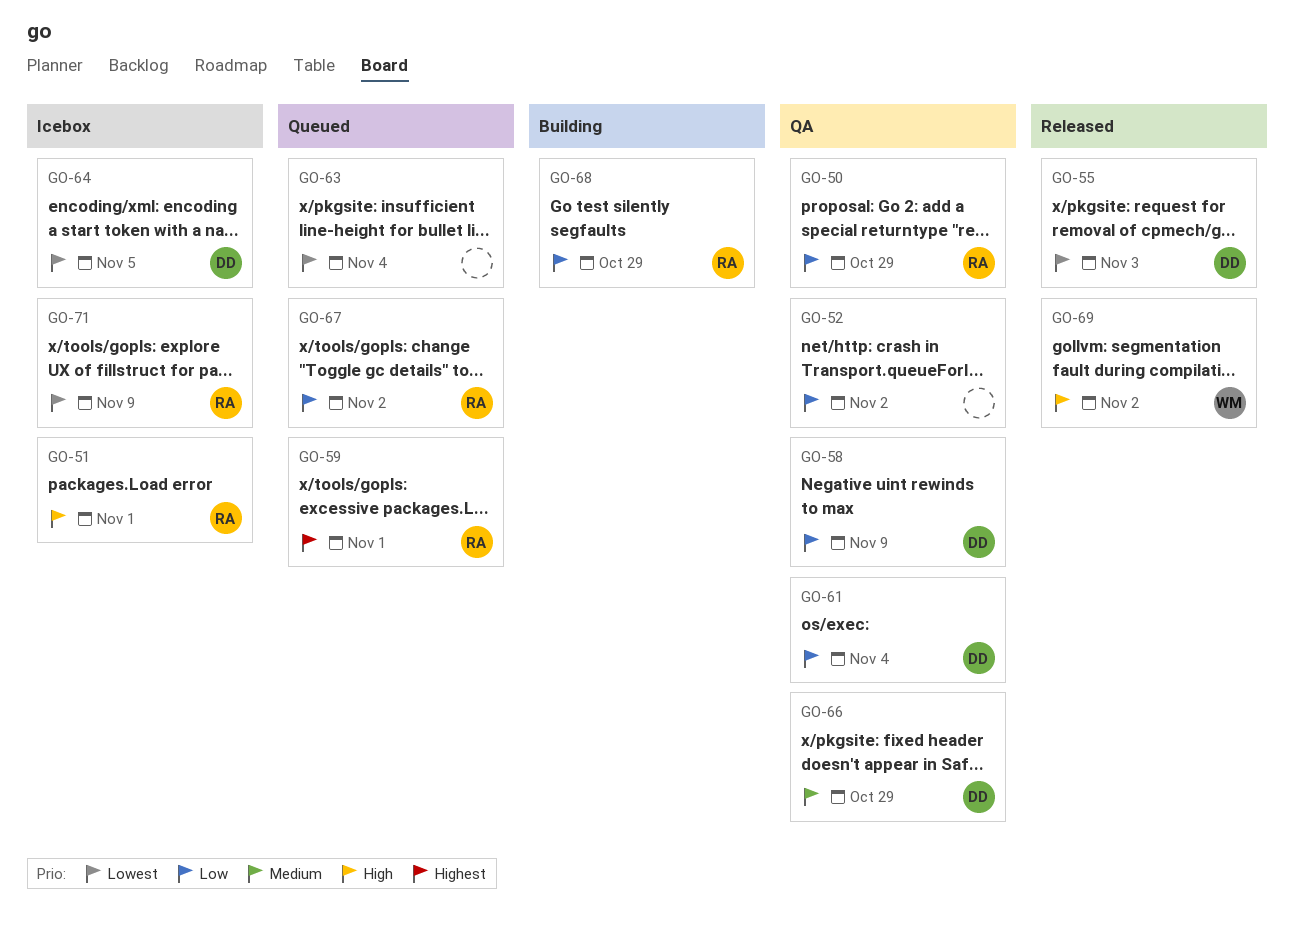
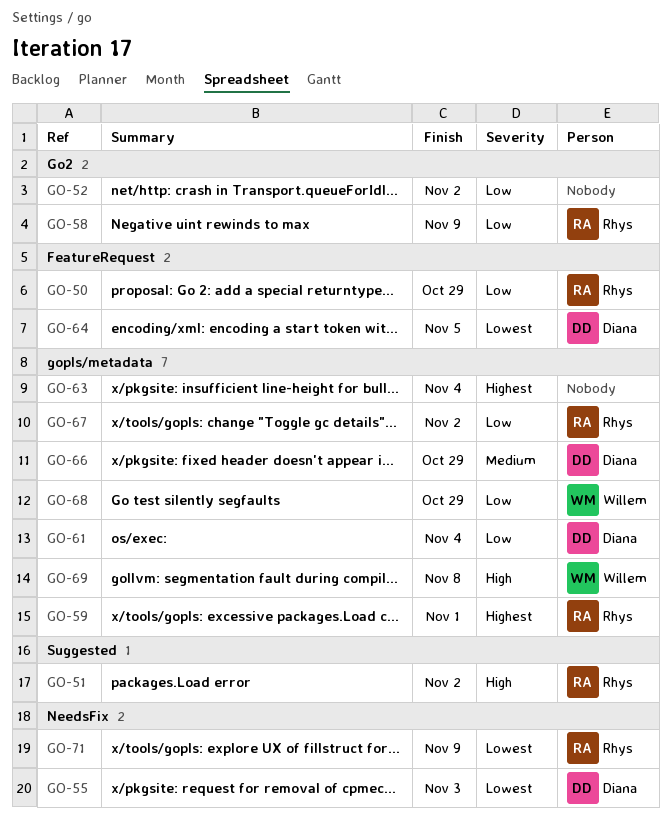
GO-51, due: Nov 1 -> Nov 2
GO-58, owner: Diana -> Rhys
GO-63, priority: Lowest -> Highest
GO-68, owner: Rhys -> Willem
GO-69, due: Nov 2 -> Nov 8

